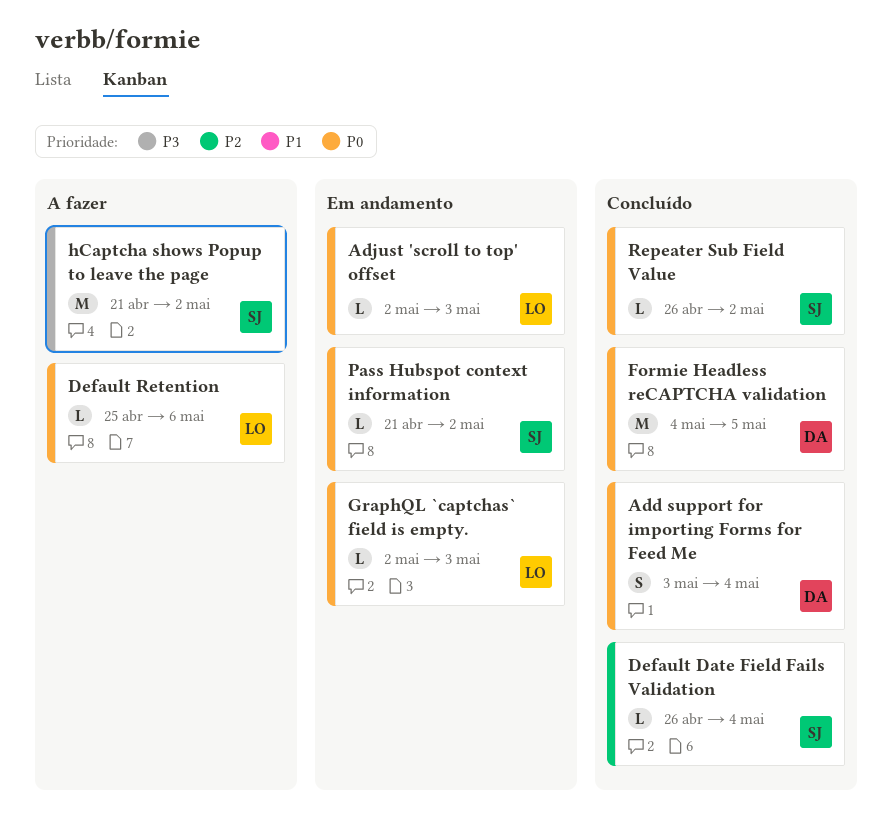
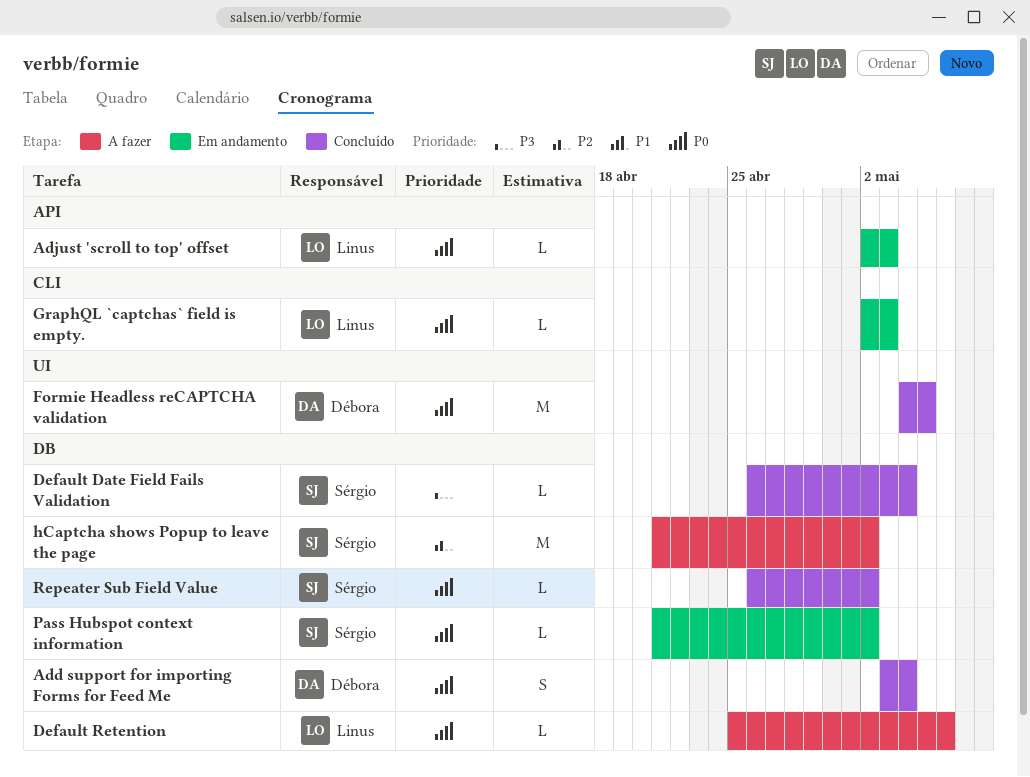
Default Date Field Fails Validation, priority: P2 -> P3
hCaptcha shows Popup to leave the page, priority: P3 -> P2

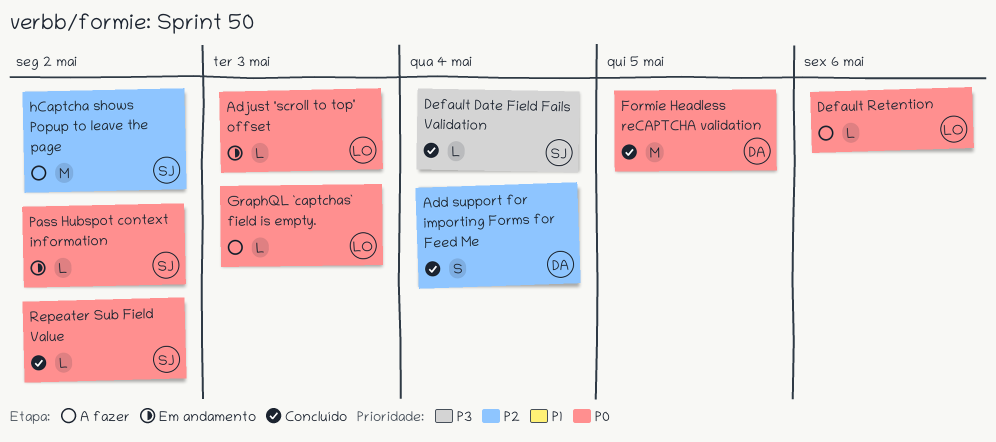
Add support for importing Forms for Feed Me, priority: P0 -> P2
GraphQL `captchas` field is empty., status: Em andamento -> A fazer

